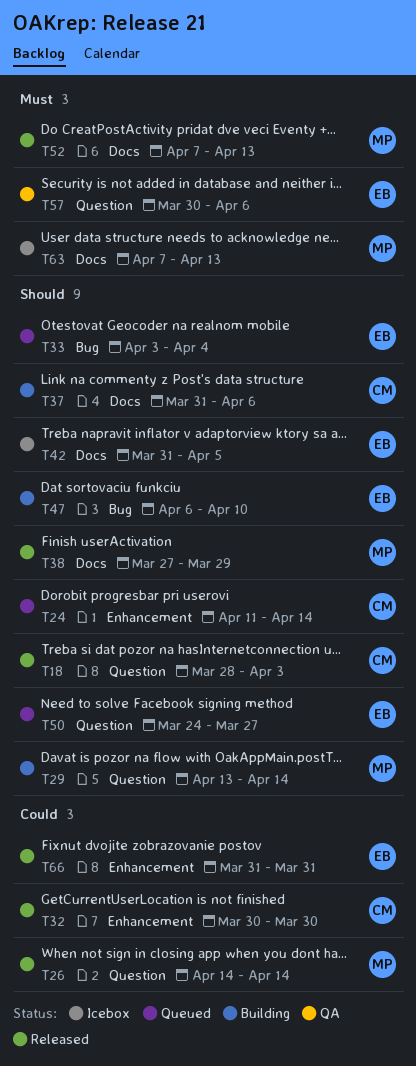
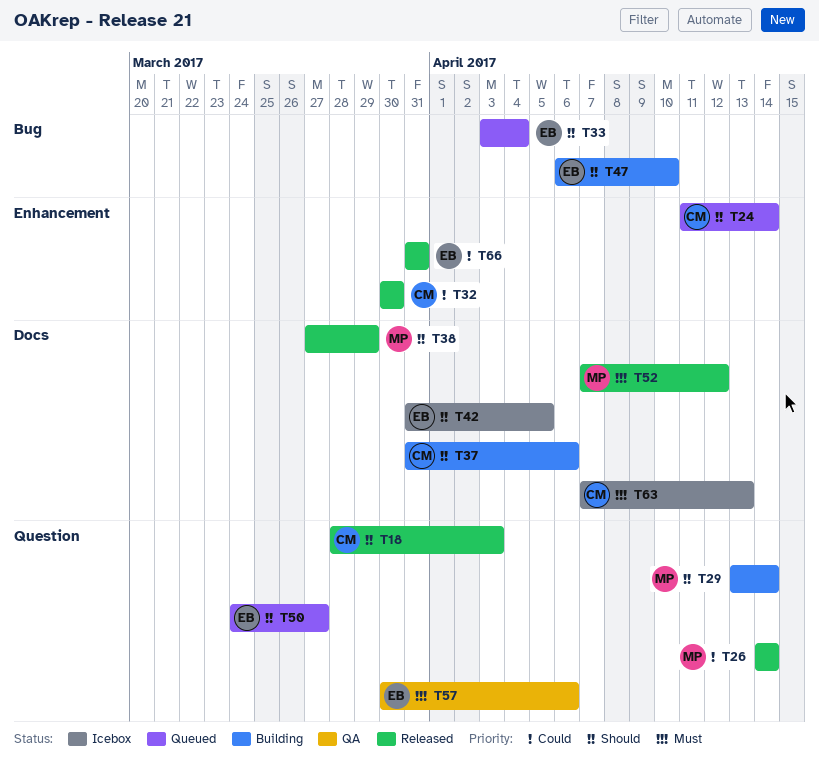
T52, due: Apr 13 -> Apr 12
T63, owner: MP -> CM

